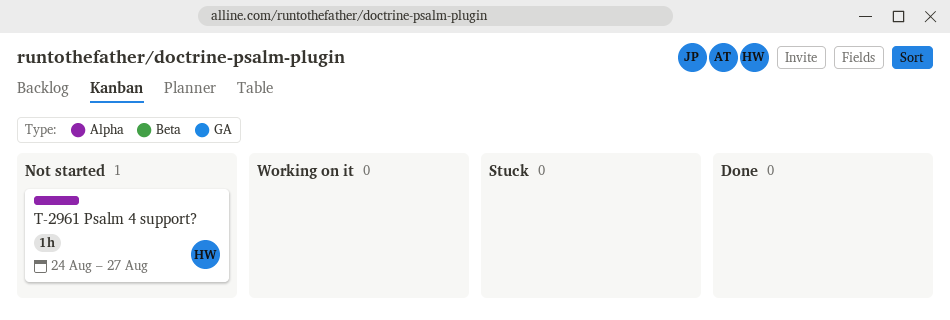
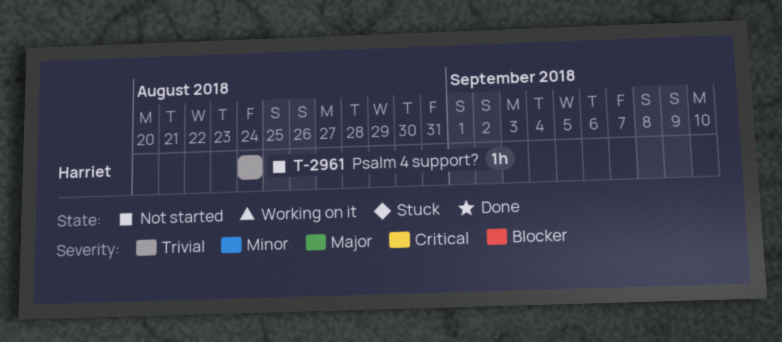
T-2961, due: Aug 27 -> Aug 24

